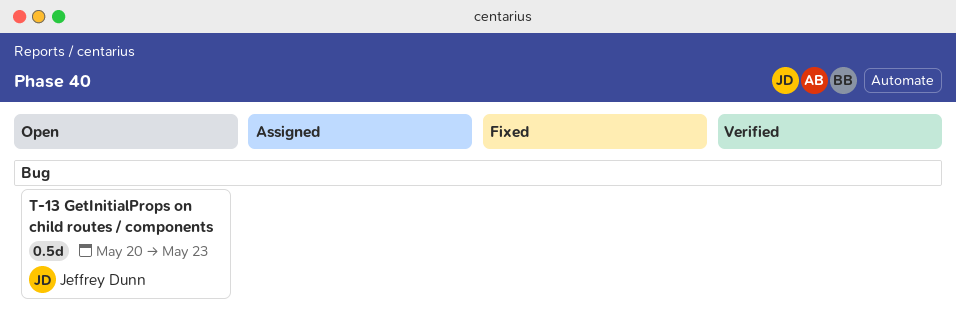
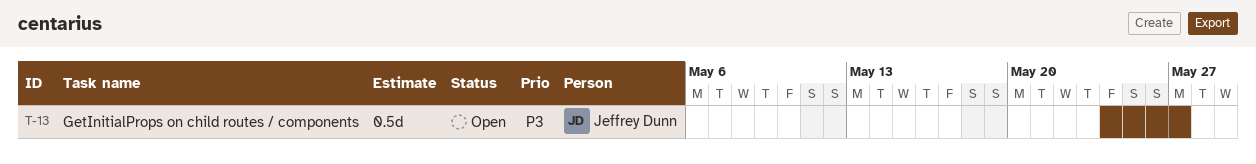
T-13, start: May 20 -> May 24
T-13, due: May 23 -> May 27

